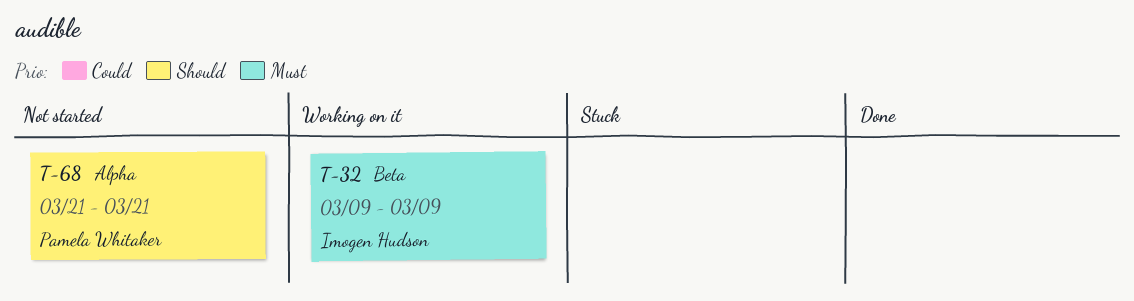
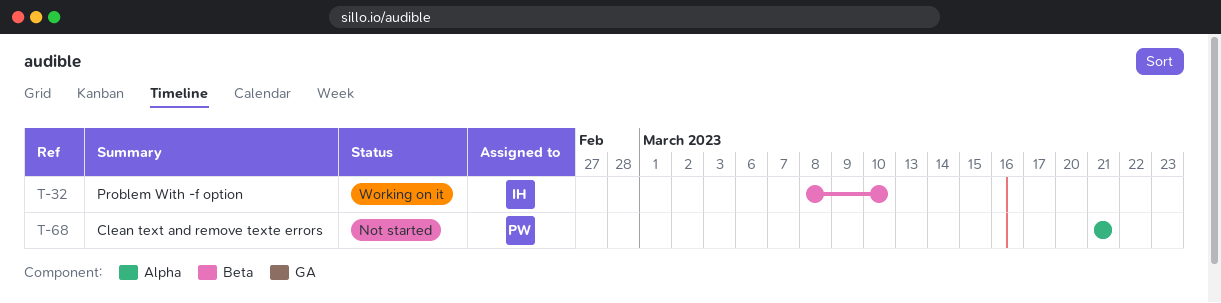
T-32, start: Mar 9 -> Mar 8
T-32, due: Mar 9 -> Mar 10

